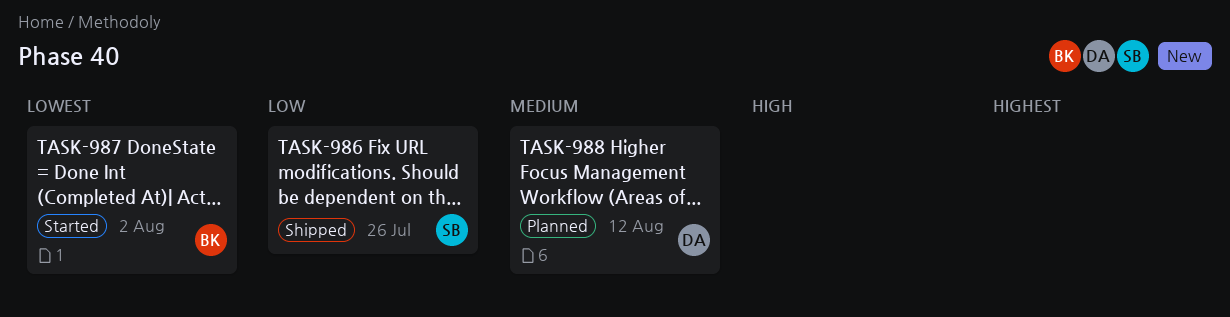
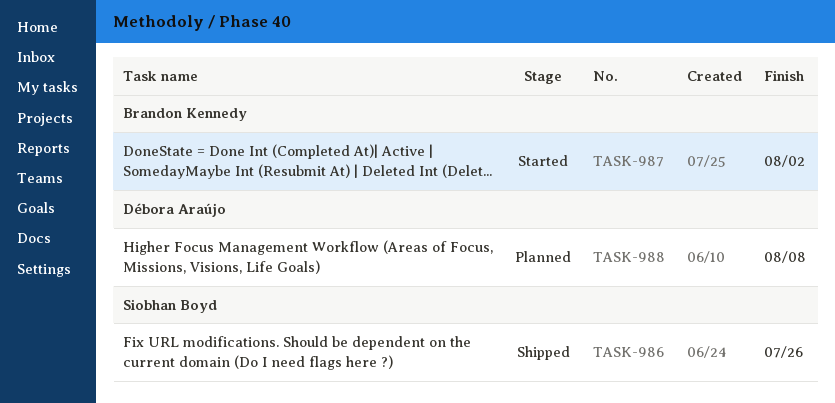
TASK-988, due: Aug 12 -> Aug 8

